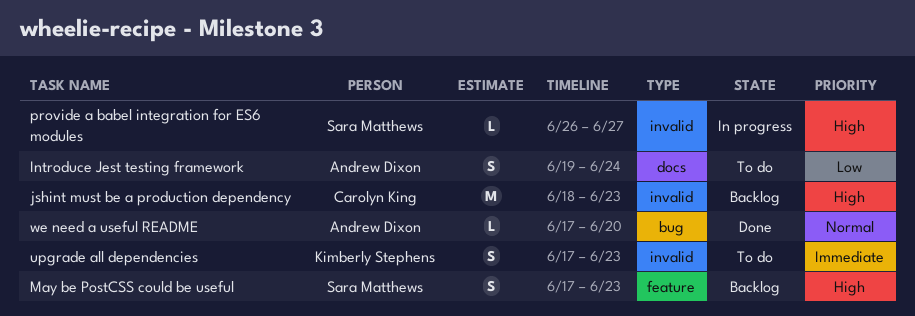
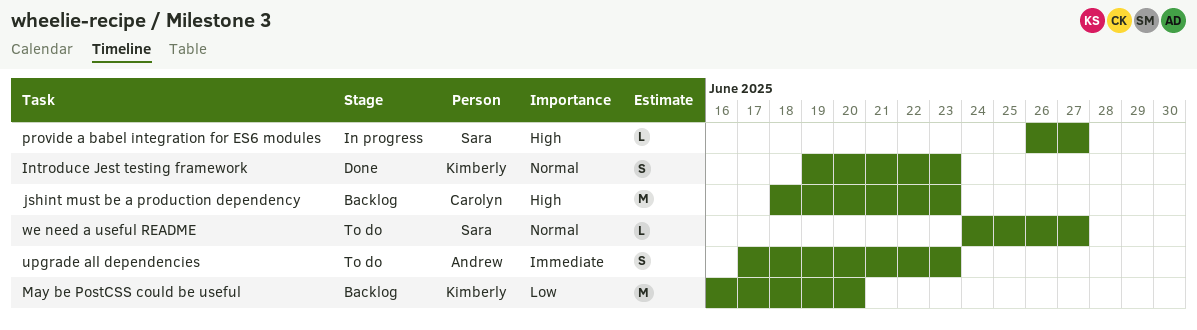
Introduce Jest testing framework, status: To do -> Done
Introduce Jest testing framework, owner: Andrew Dixon -> Kimberly Stephens
Introduce Jest testing framework, priority: Low -> Normal
Introduce Jest testing framework, due: Jun 24 -> Jun 23
May be PostCSS could be useful, owner: Sara Matthews -> Kimberly Stephens
May be PostCSS could be useful, priority: High -> Low
May be PostCSS could be useful, estimate: S -> M
May be PostCSS could be useful, start: Jun 17 -> Jun 16
May be PostCSS could be useful, due: Jun 23 -> Jun 20
upgrade all dependencies, owner: Kimberly Stephens -> Andrew Dixon
we need a useful README, status: Done -> To do
we need a useful README, owner: Andrew Dixon -> Sara Matthews
we need a useful README, start: Jun 17 -> Jun 24
we need a useful README, due: Jun 20 -> Jun 27

